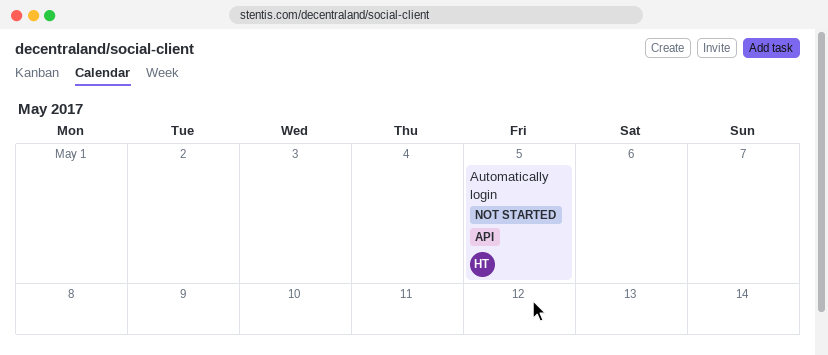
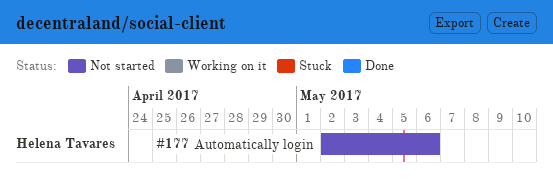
Automatically login, due: May 5 -> May 6

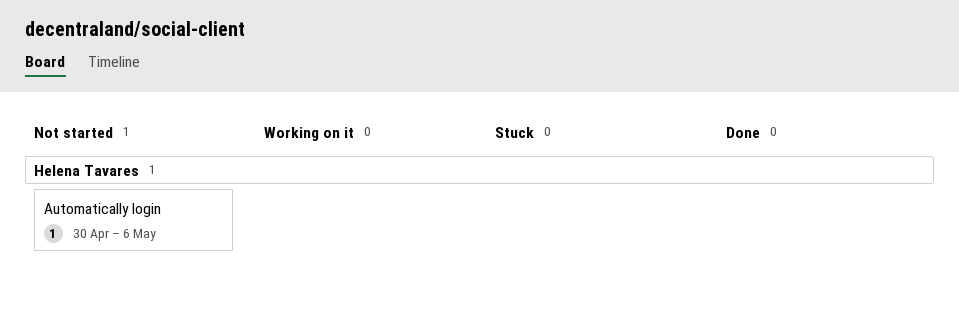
Automatically login, start: May 2 -> Apr 30

